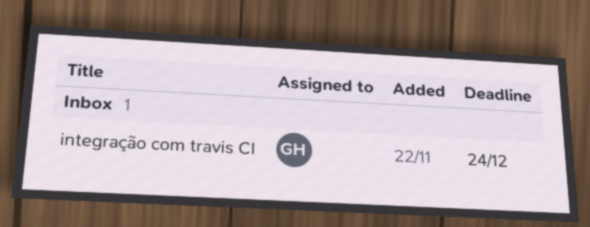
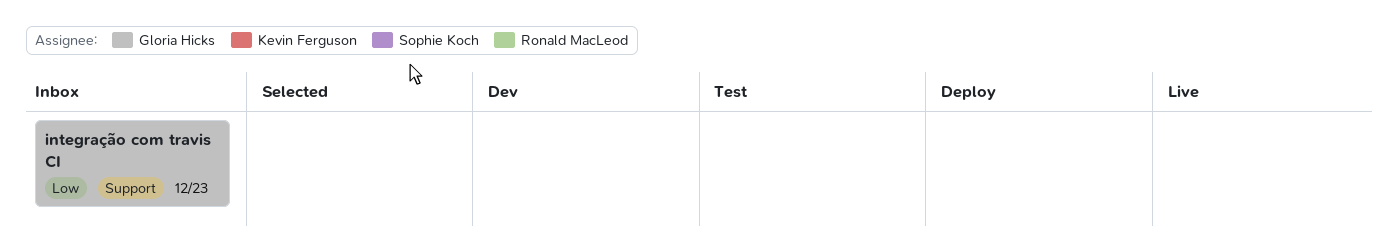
integração com travis CI, due: Dec 24 -> Dec 23

